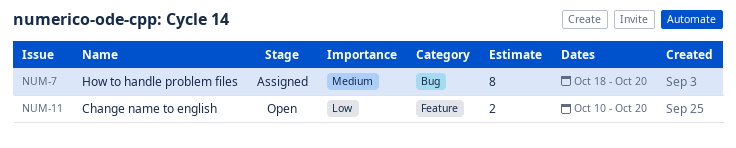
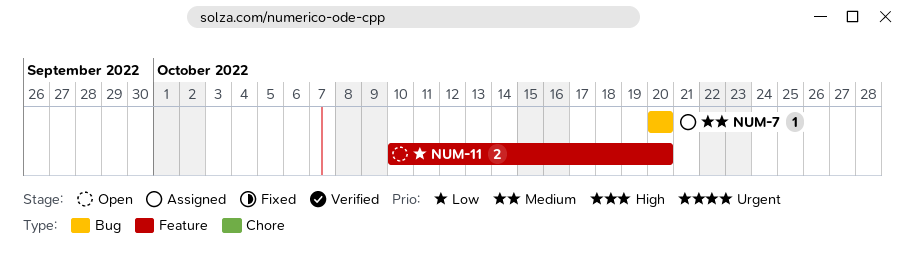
NUM-7, estimate: 8 -> 1
NUM-7, start: Oct 18 -> Oct 20

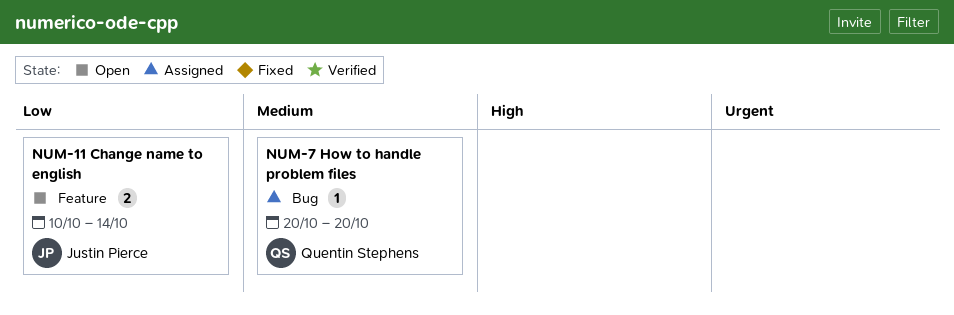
NUM-11, due: Oct 20 -> Oct 14

